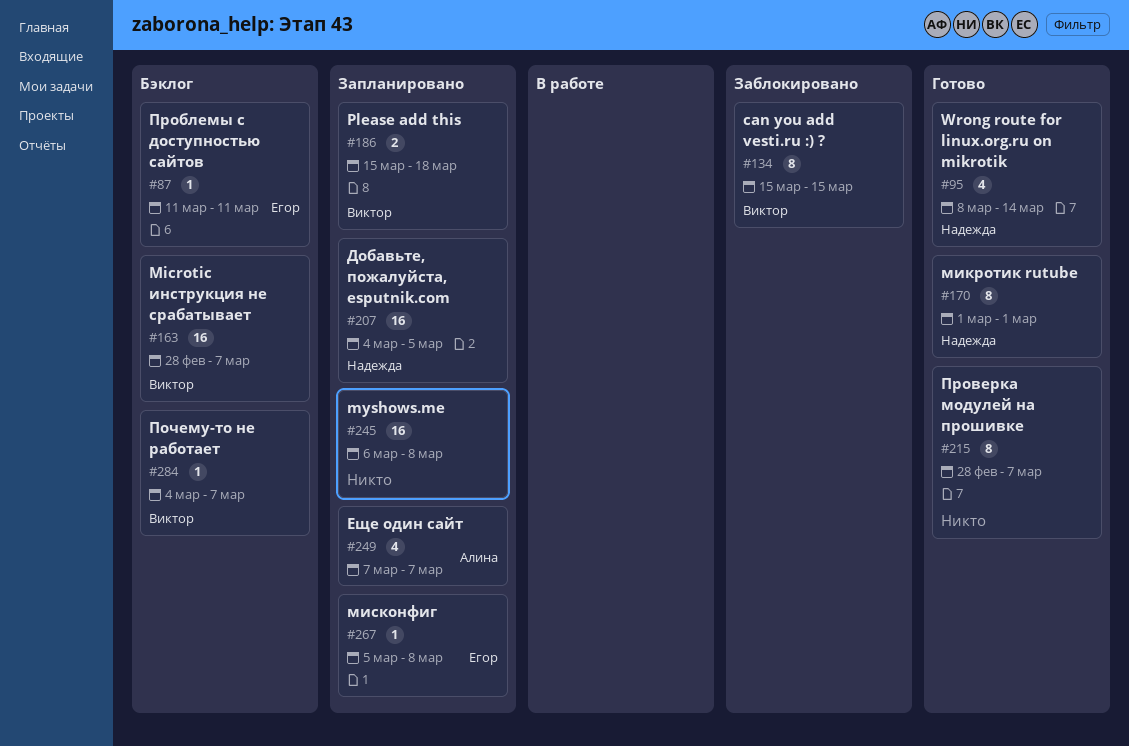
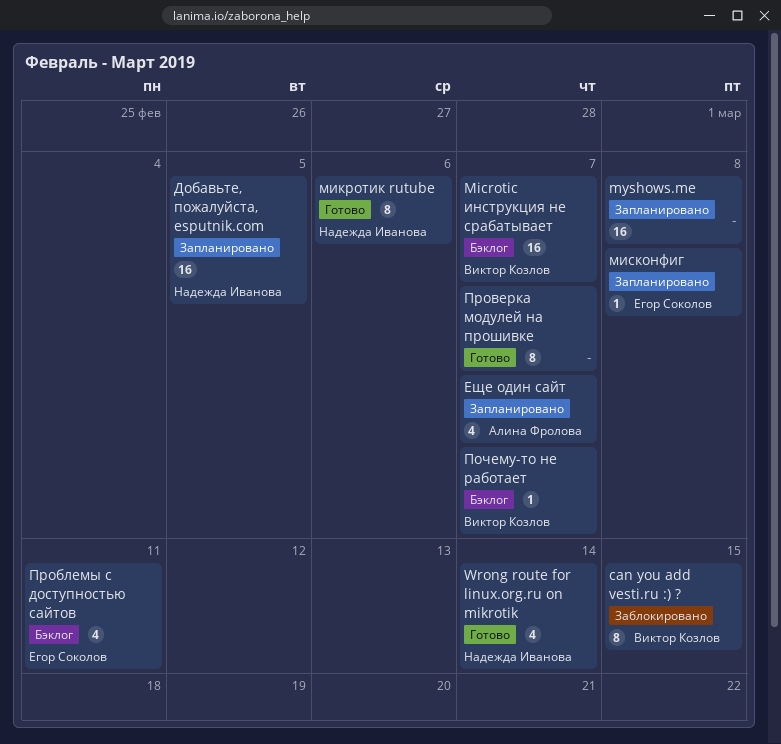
Please add this: present -> none
микротик rutube, due: Mar 1 -> Mar 6
Проблемы с доступностью сайтов, estimate: 1 -> 4

